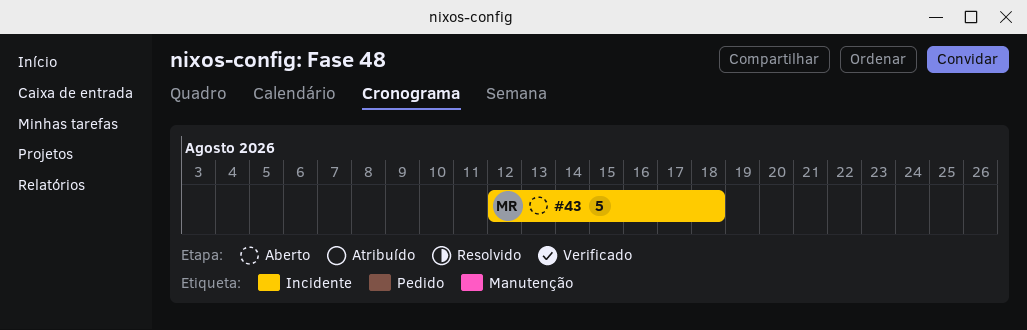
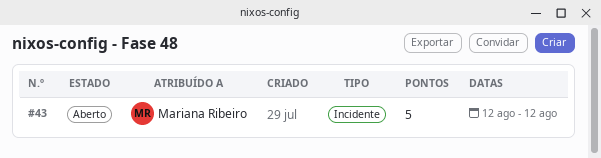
#43, due: Aug 18 -> Aug 12

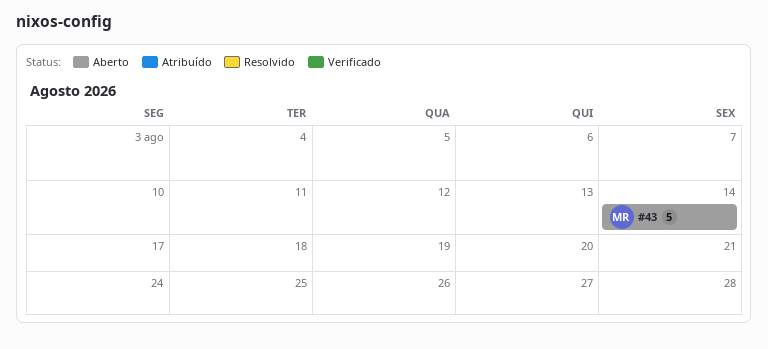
#43, start: Aug 12 -> Aug 14
#43, due: Aug 12 -> Aug 14

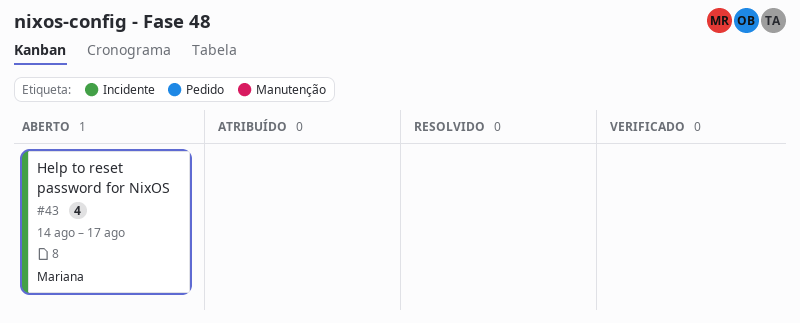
#43, estimate: 5 -> 4
#43, due: Aug 14 -> Aug 17

